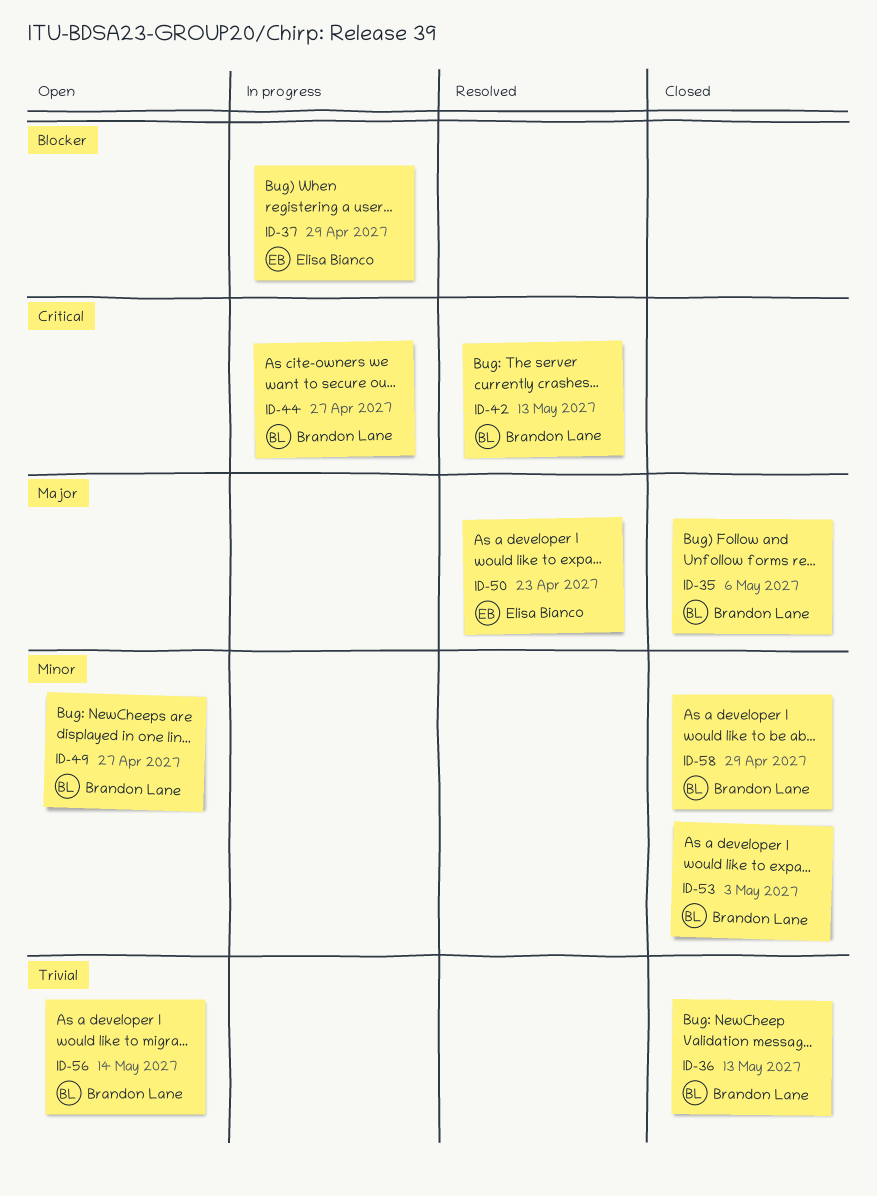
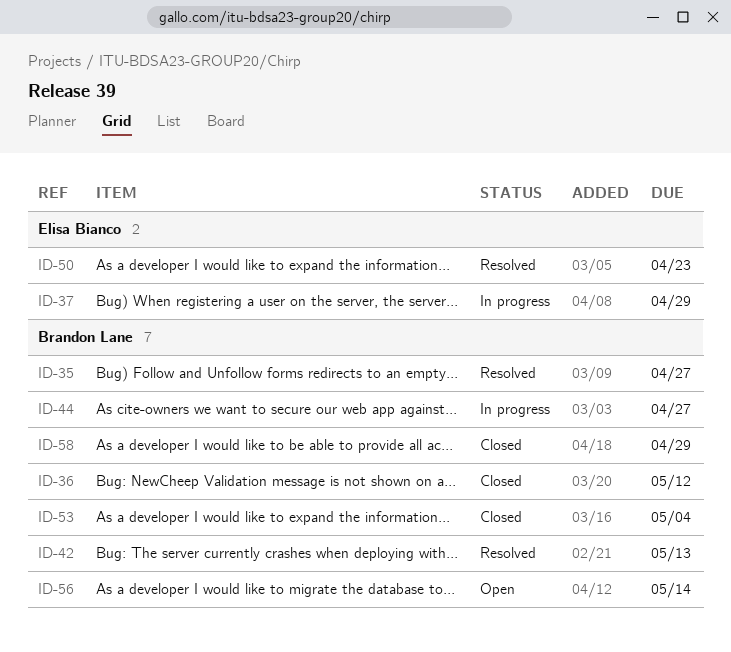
ID-35, status: Closed -> Resolved
ID-35, due: May 6 -> Apr 27
ID-36, due: May 13 -> May 12
ID-49: present -> none
ID-53, due: May 3 -> May 4

